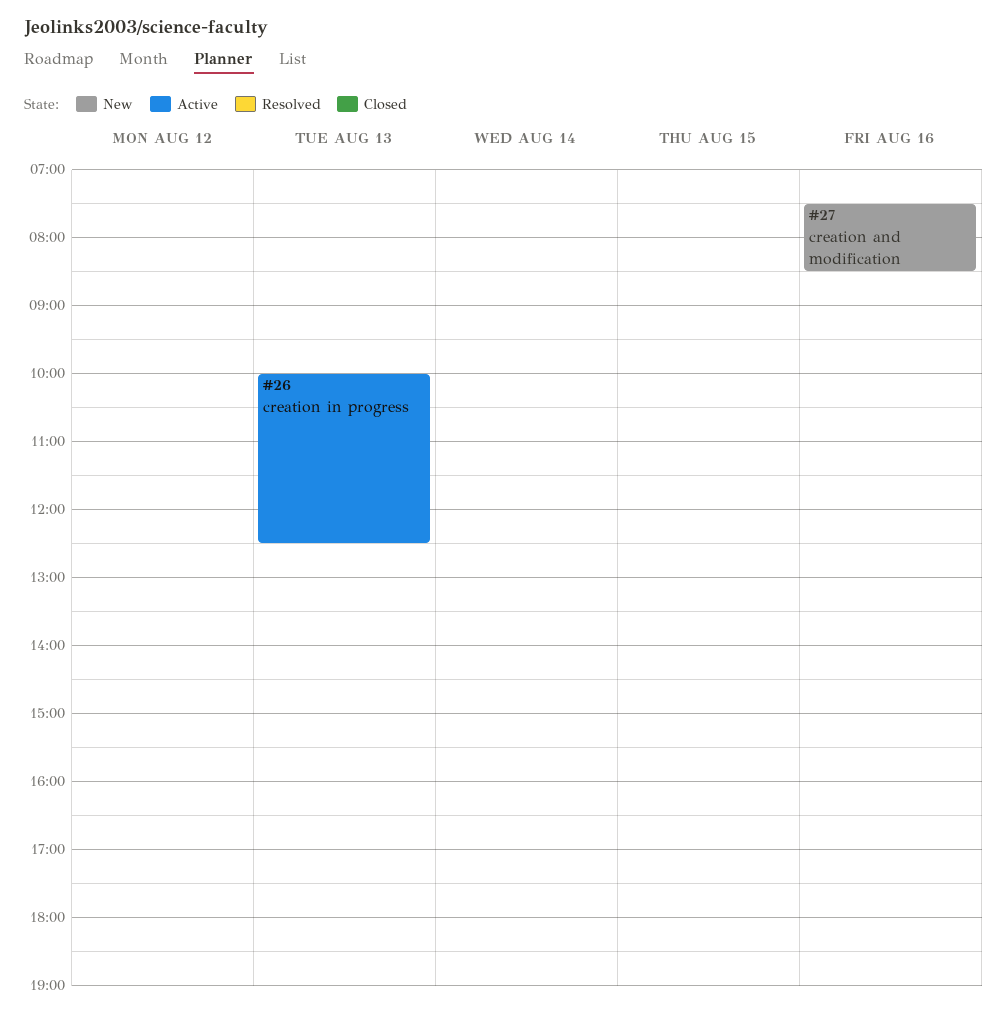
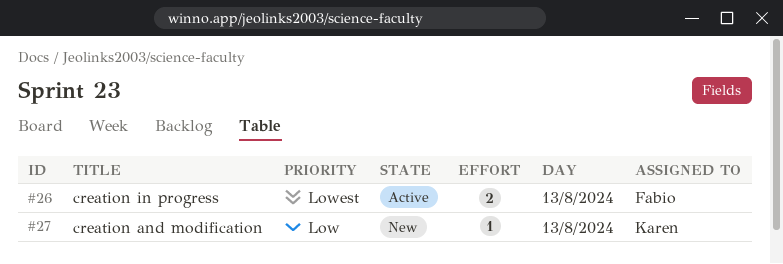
#27, day: Aug 16 -> Aug 13

